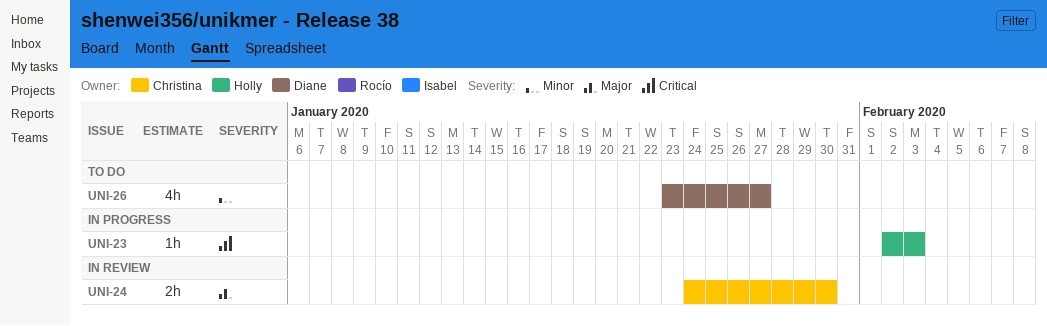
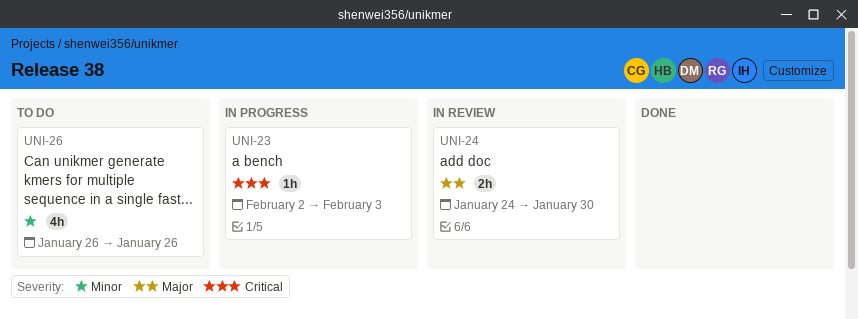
UNI-26, start: Jan 23 -> Jan 26
UNI-26, due: Jan 27 -> Jan 26

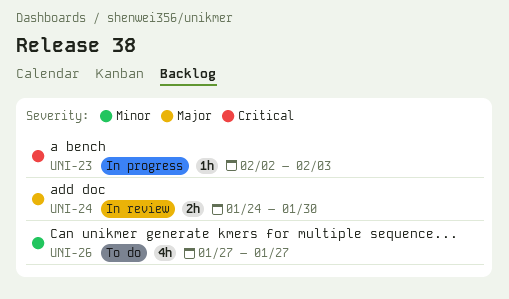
UNI-26, start: Jan 26 -> Jan 27
UNI-26, due: Jan 26 -> Jan 27

